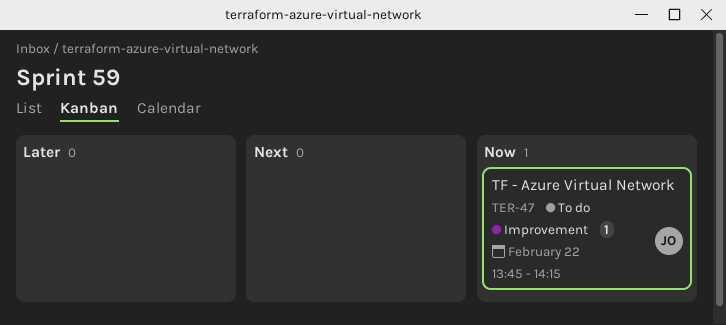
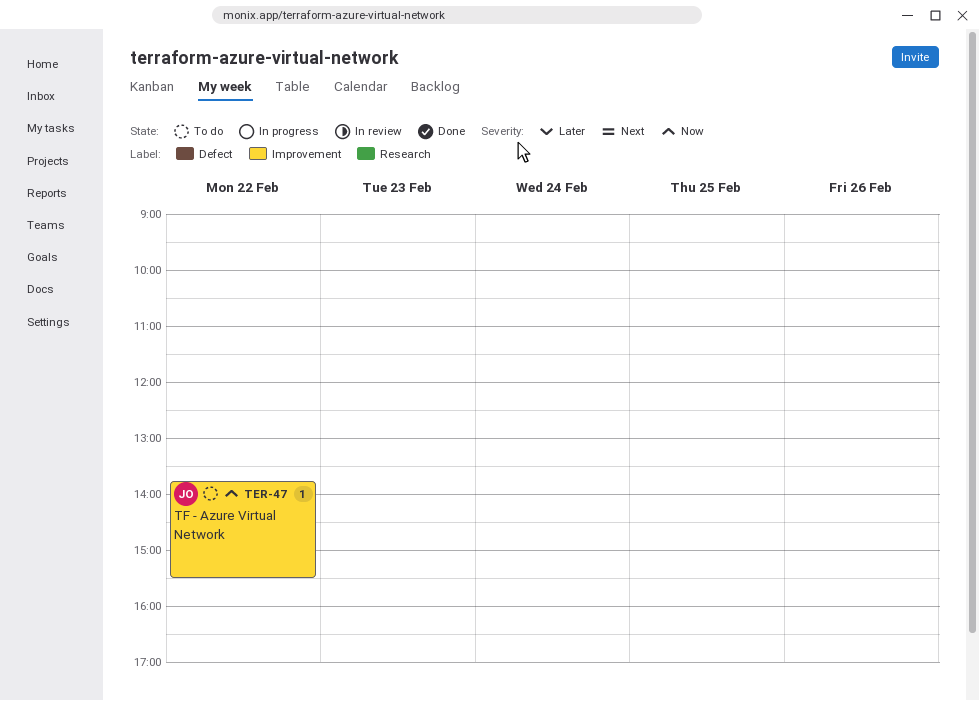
TER-47, ends: 14:15 -> 15:30

